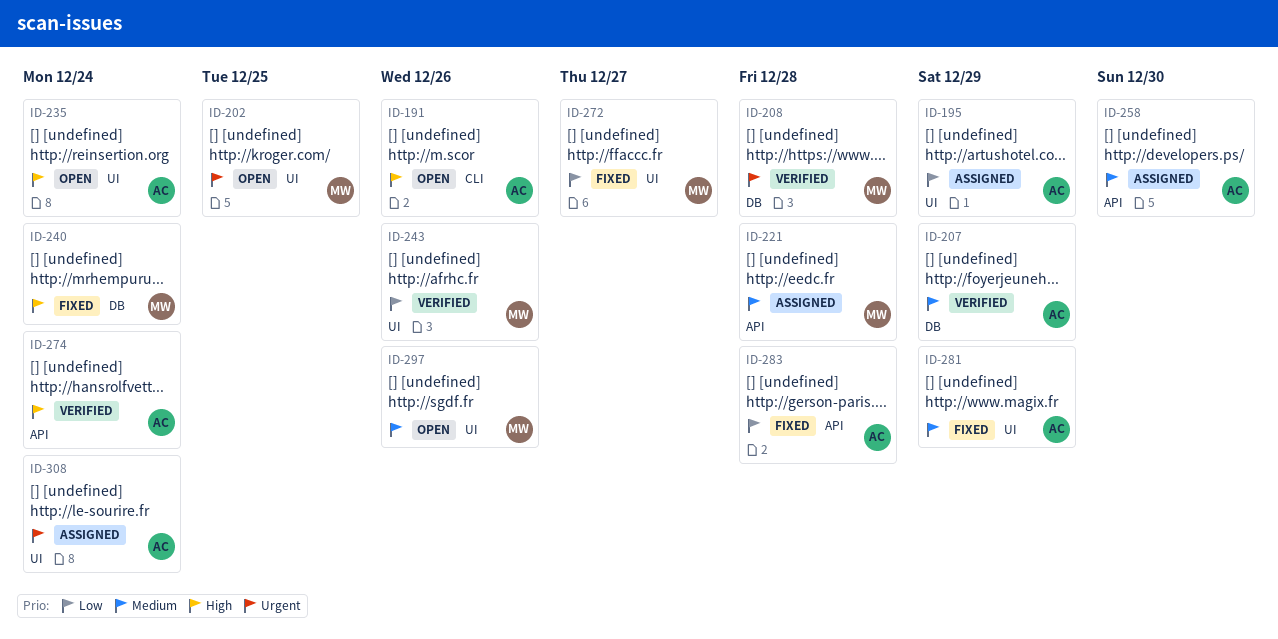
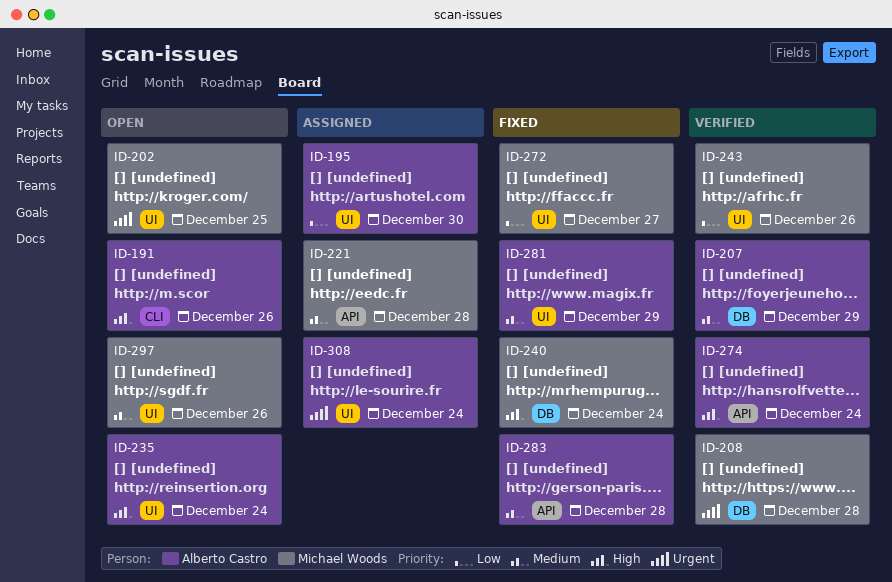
ID-195, due: Dec 29 -> Dec 30
ID-258: present -> none
ID-283, priority: Low -> Medium

